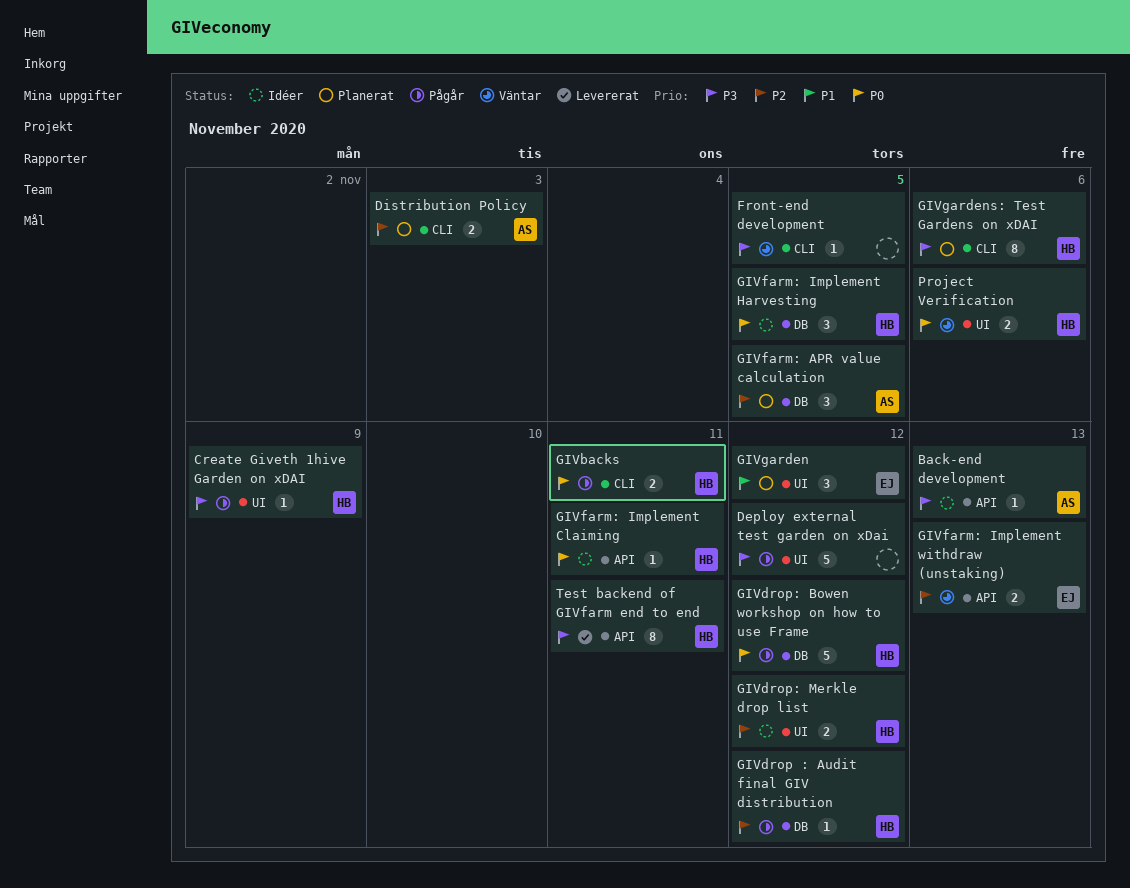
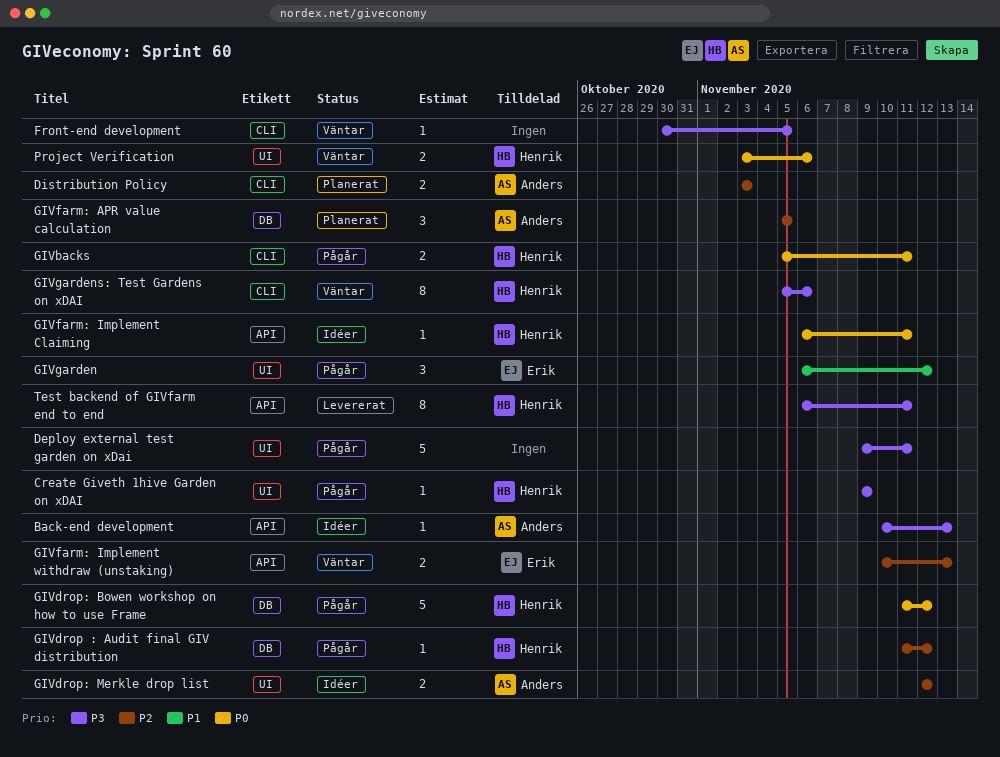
Deploy external test garden on xDai, due: Nov 12 -> Nov 11
GIVdrop: Merkle drop list, owner: Henrik -> Anders
GIVfarm: Implement Harvesting: present -> none
GIVgarden, status: Planerat -> Pågår
GIVgardens: Test Gardens on xDAI, status: Planerat -> Väntar

